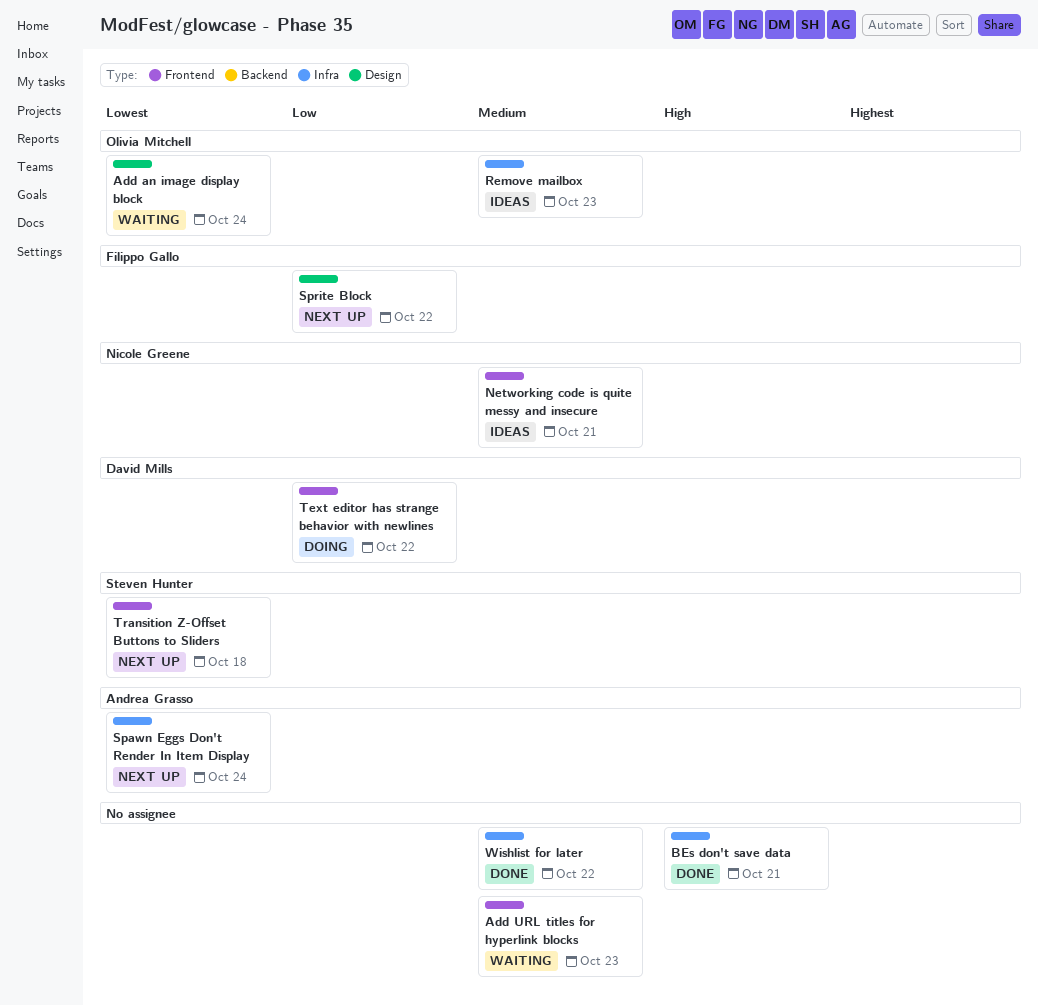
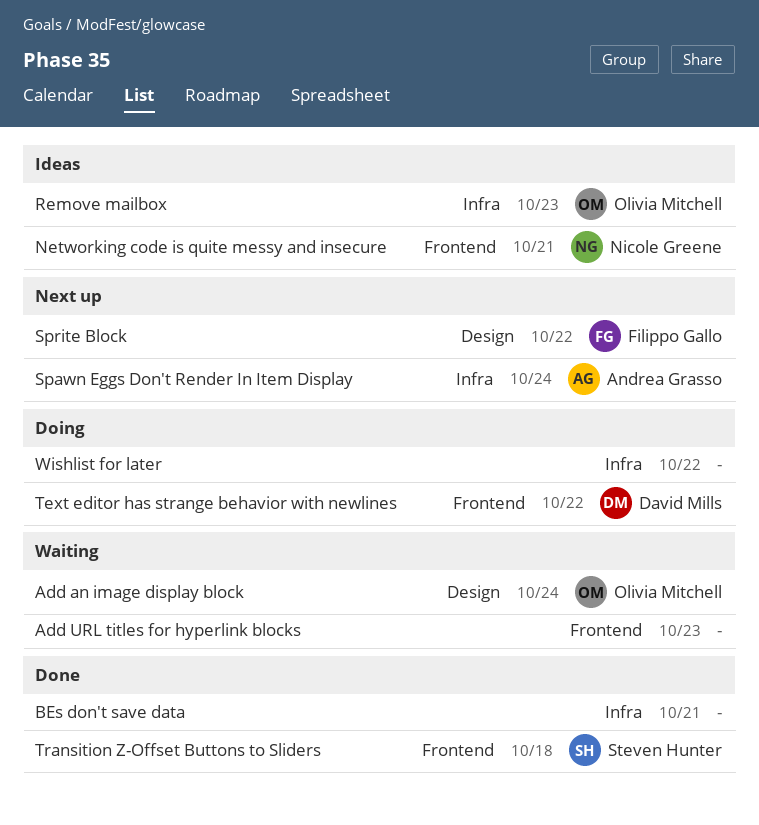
Transition Z-Offset Buttons to Sliders, status: Next up -> Done
Wishlist for later, status: Done -> Doing

